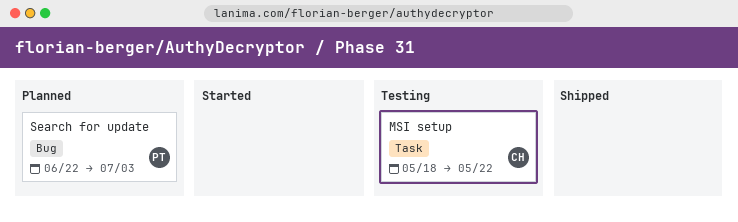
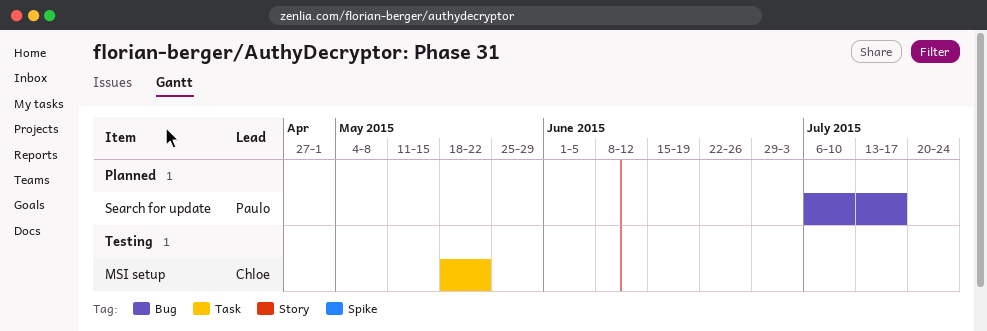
Search for update, start: Jun 22 -> Jul 6
Search for update, due: Jul 3 -> Jul 17

